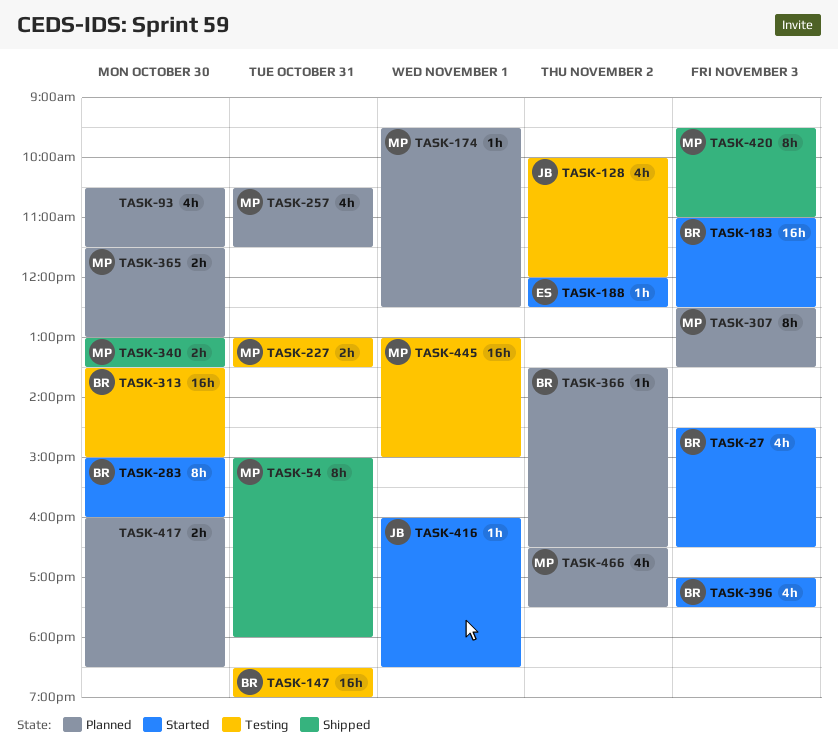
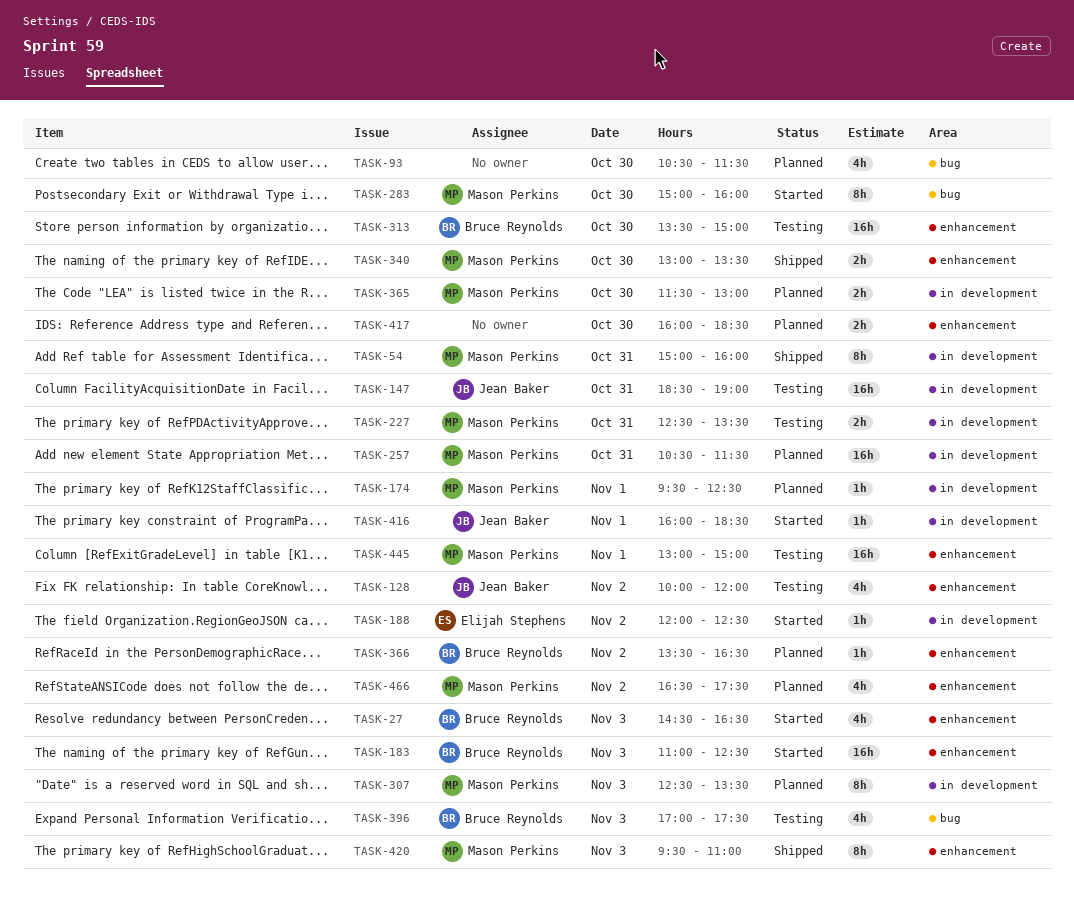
TASK-54, ends: 18:00 -> 16:00
TASK-147, owner: Bruce Reynolds -> Jean Baker
TASK-227, begins: 13:00 -> 12:30
TASK-257, estimate: 4h -> 16h
TASK-283, owner: Bruce Reynolds -> Mason Perkins
TASK-396, status: Started -> Testing

